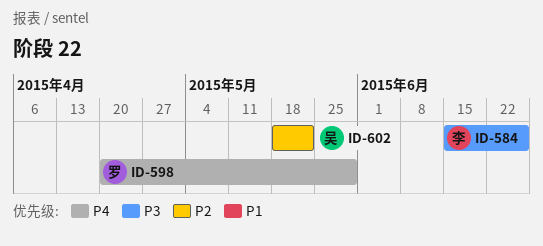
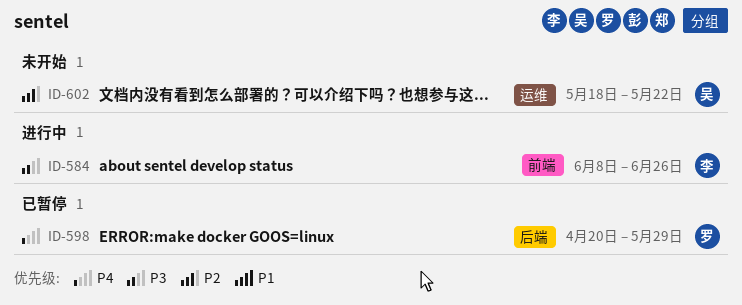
ID-584, start: Jun 15 -> Jun 8

